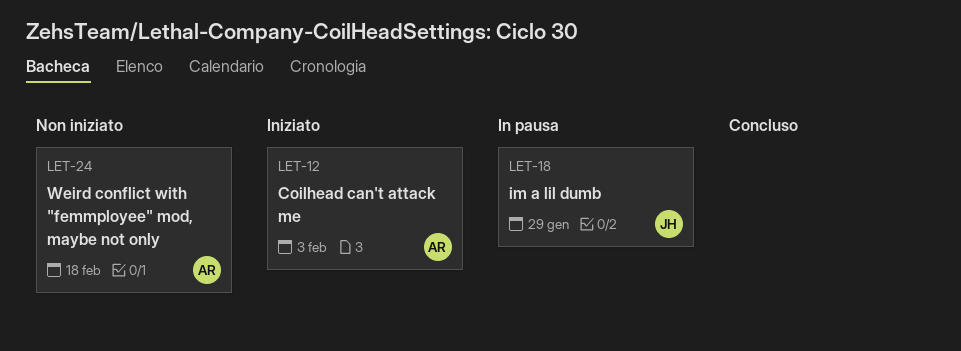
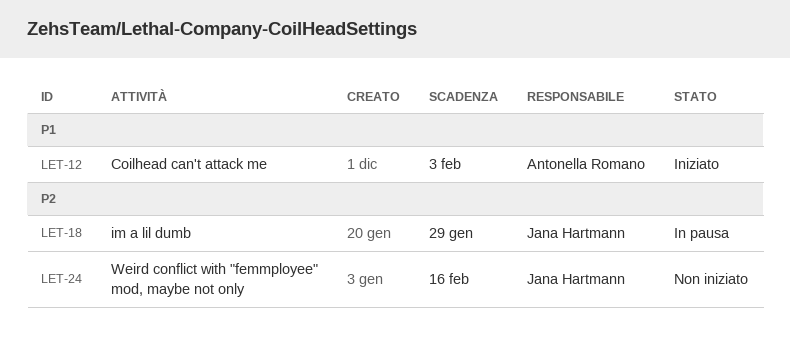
LET-24, owner: Antonella Romano -> Jana Hartmann
LET-24, due: Feb 18 -> Feb 16

